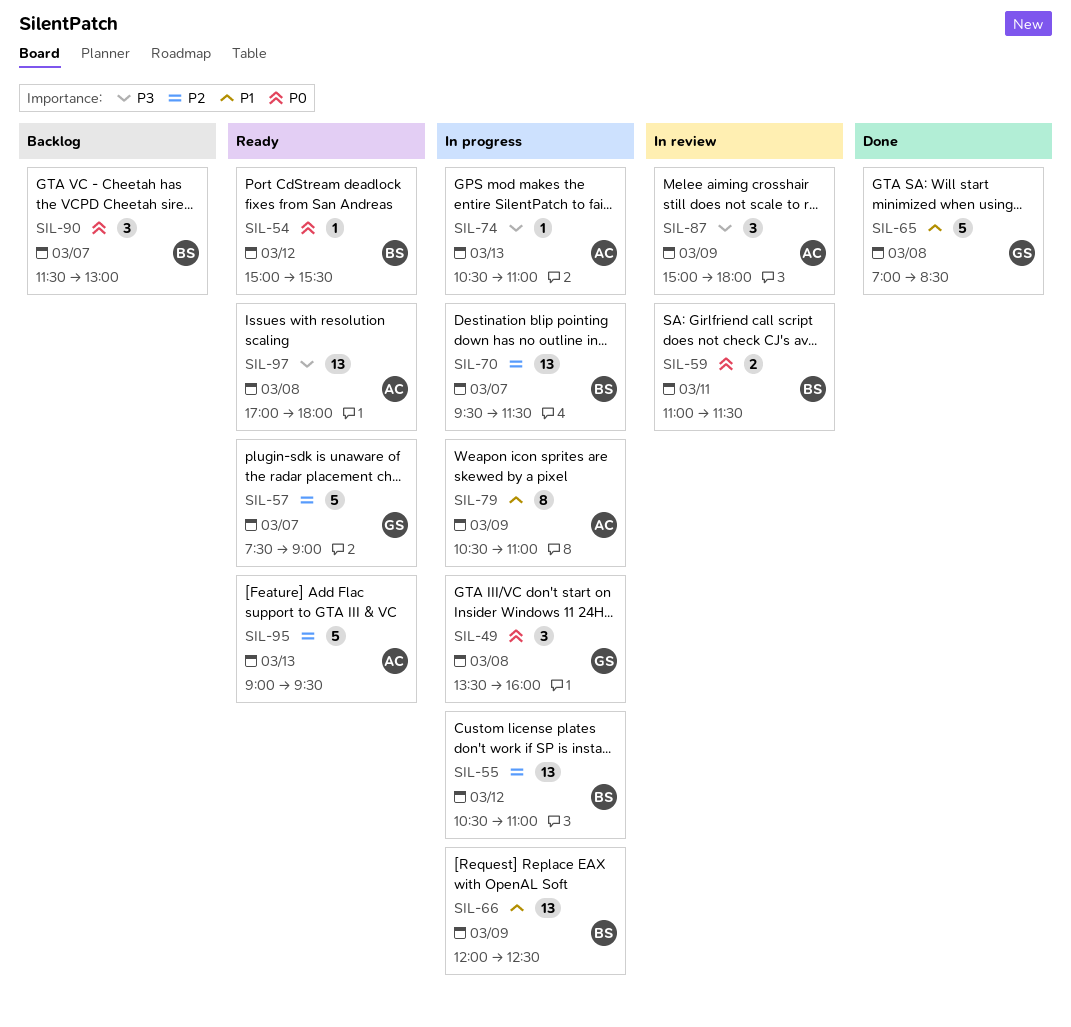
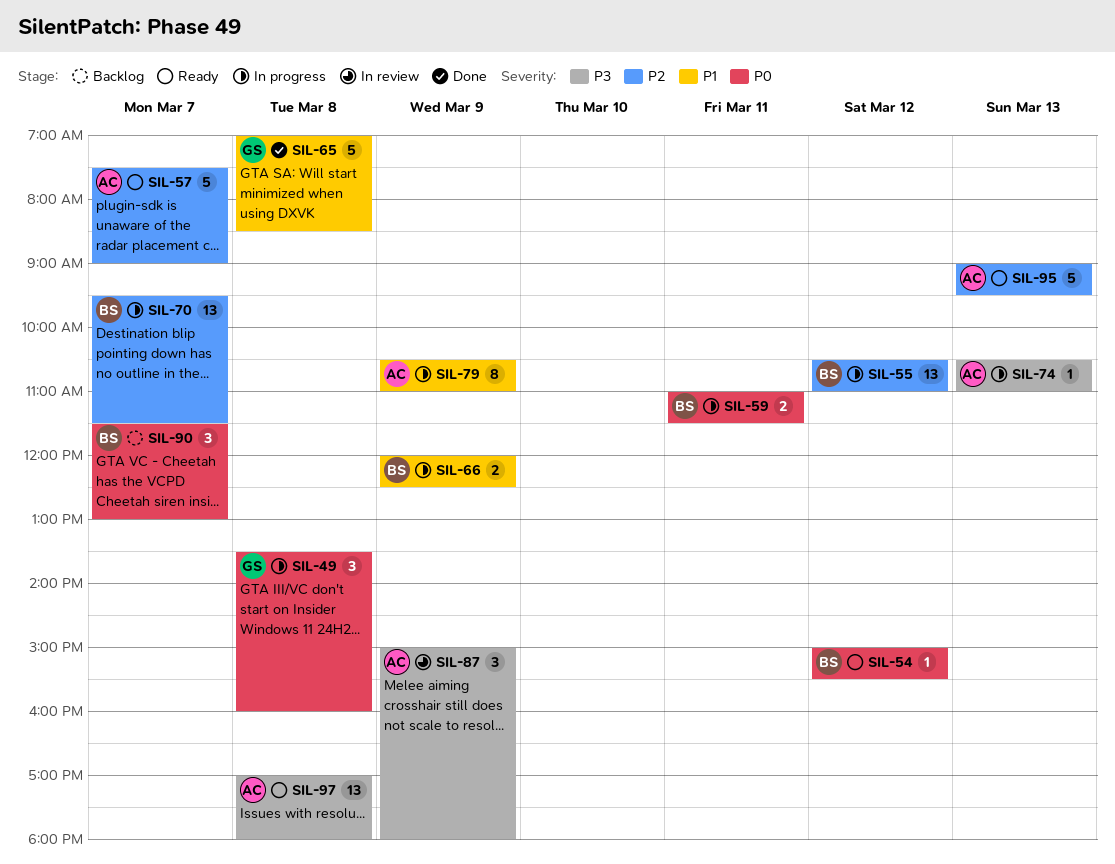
SIL-57, owner: GS -> AC
SIL-59, status: In review -> In progress
SIL-66, estimate: 13 -> 2

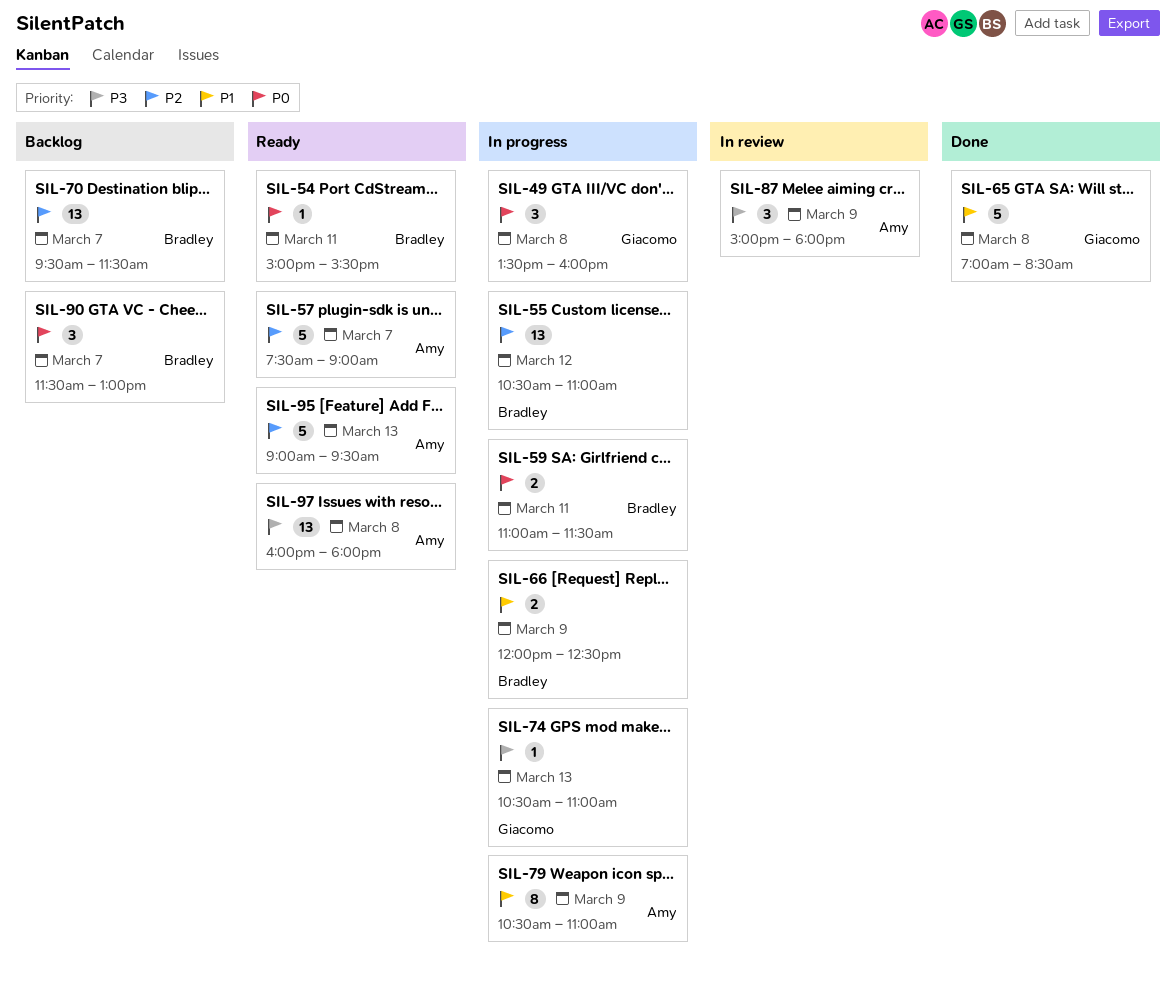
SIL-54, day: Mar 12 -> Mar 11
SIL-70, status: In progress -> Backlog
SIL-74, owner: Amy -> Giacomo
SIL-97, begins: 17:00 -> 16:00

